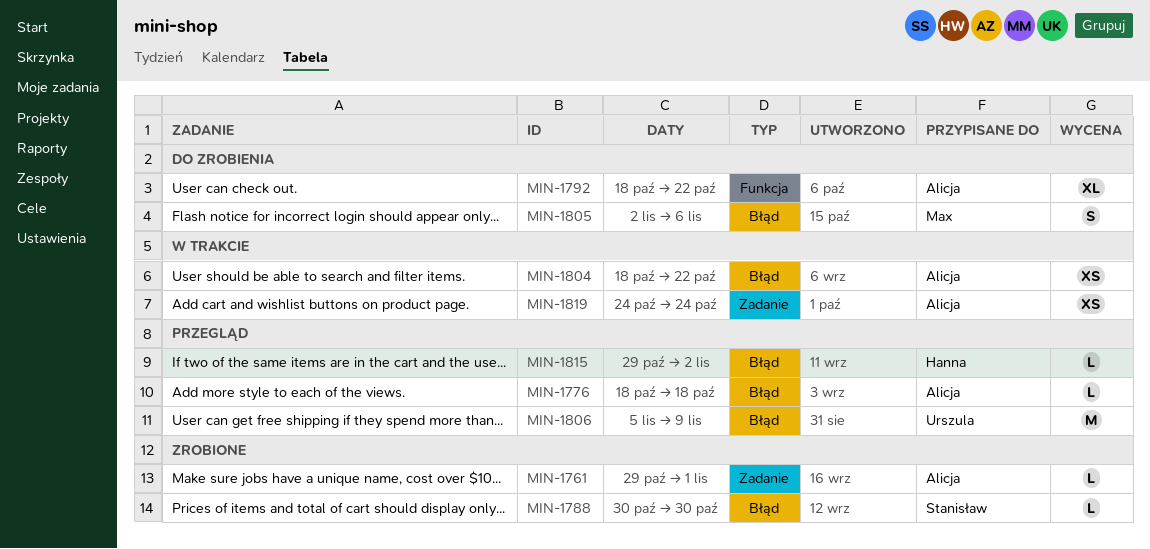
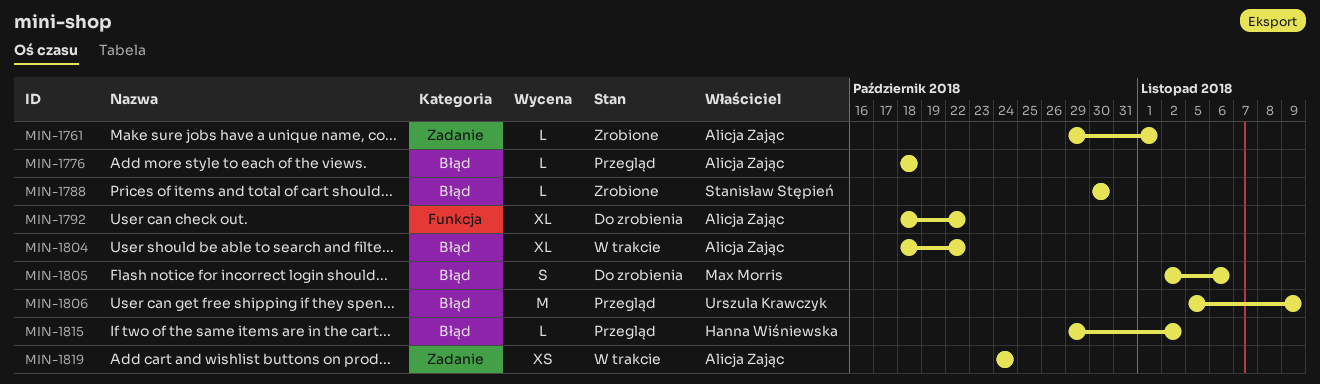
MIN-1804, estimate: XS -> XL

